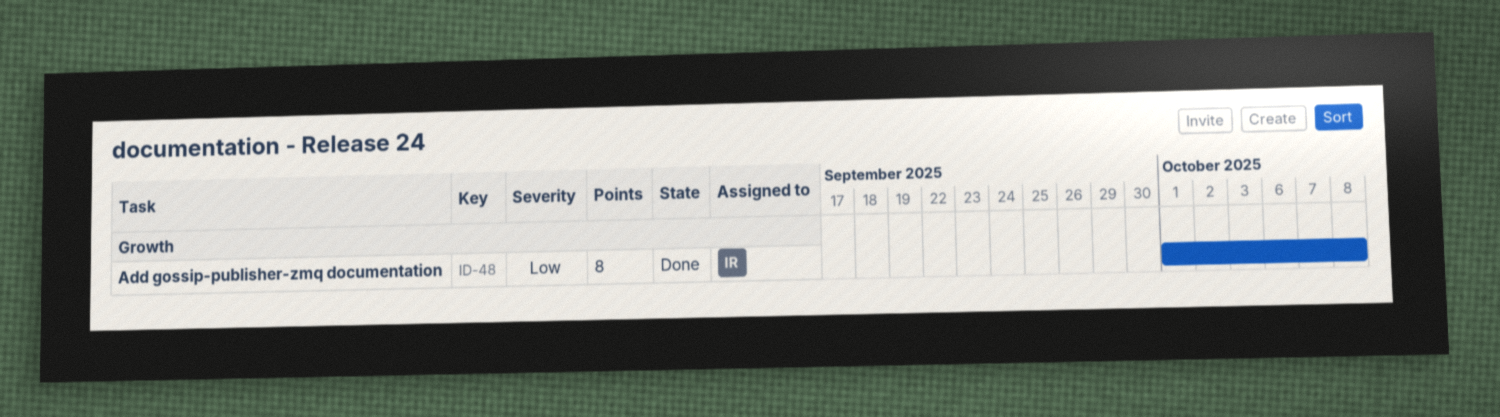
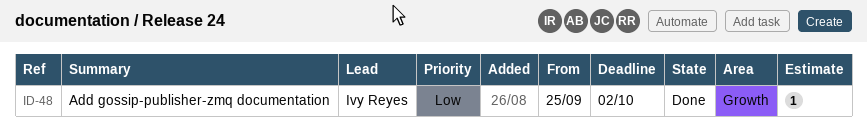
ID-48, estimate: 8 -> 1
ID-48, start: Oct 1 -> Sep 25
ID-48, due: Oct 8 -> Oct 2

